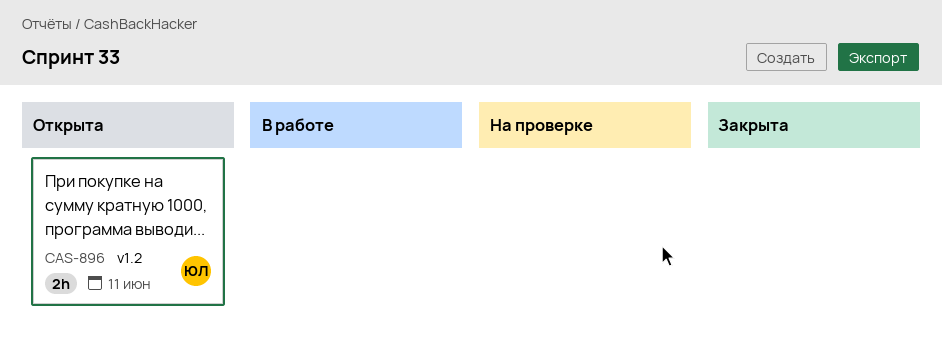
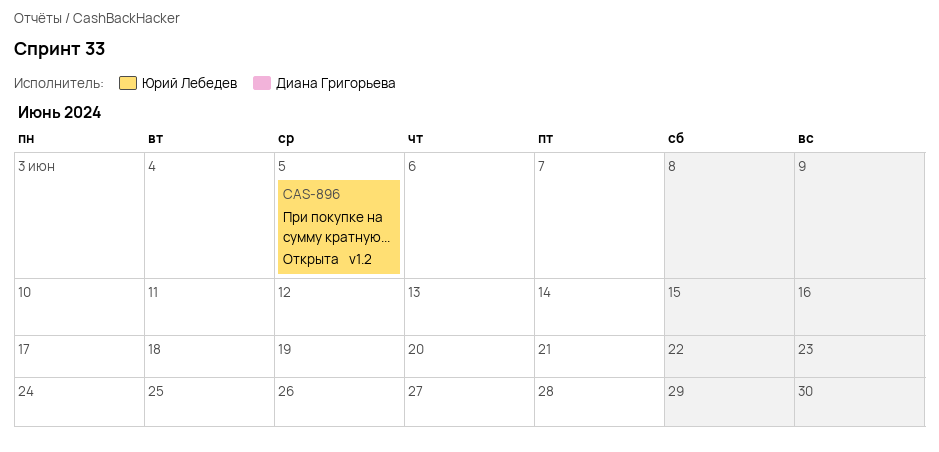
CAS-896, due: Jun 11 -> Jun 5

